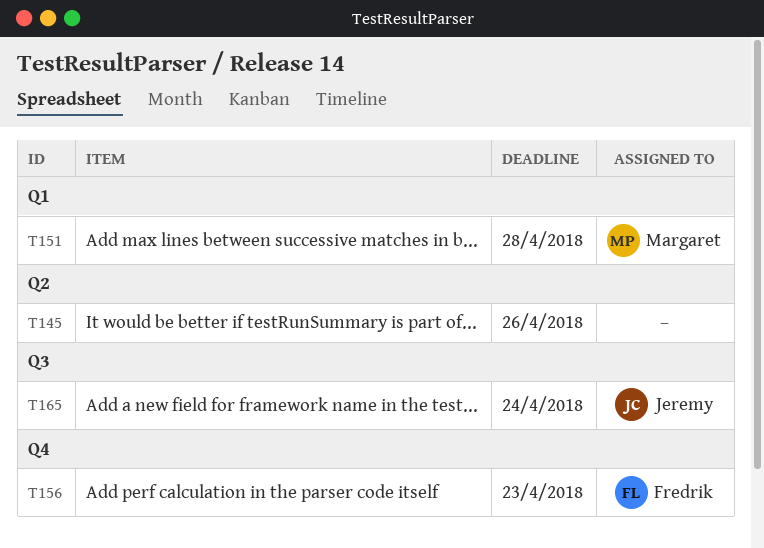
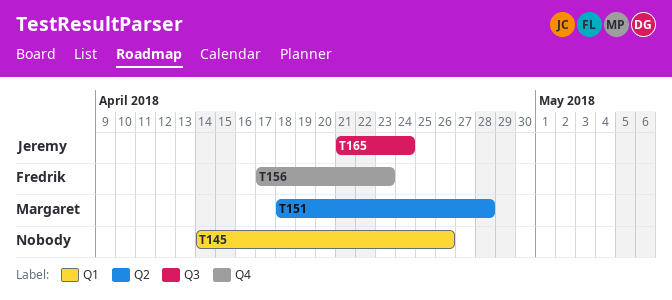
T145, label: Q2 -> Q1
T151, label: Q1 -> Q2

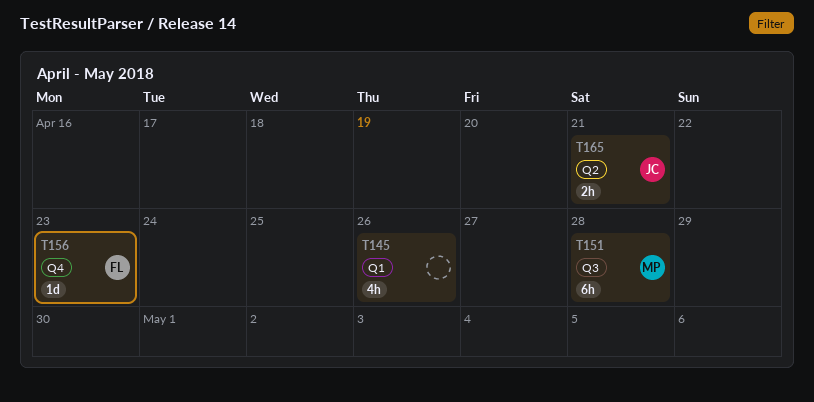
T151, label: Q2 -> Q3
T165, label: Q3 -> Q2
T165, due: Apr 24 -> Apr 21

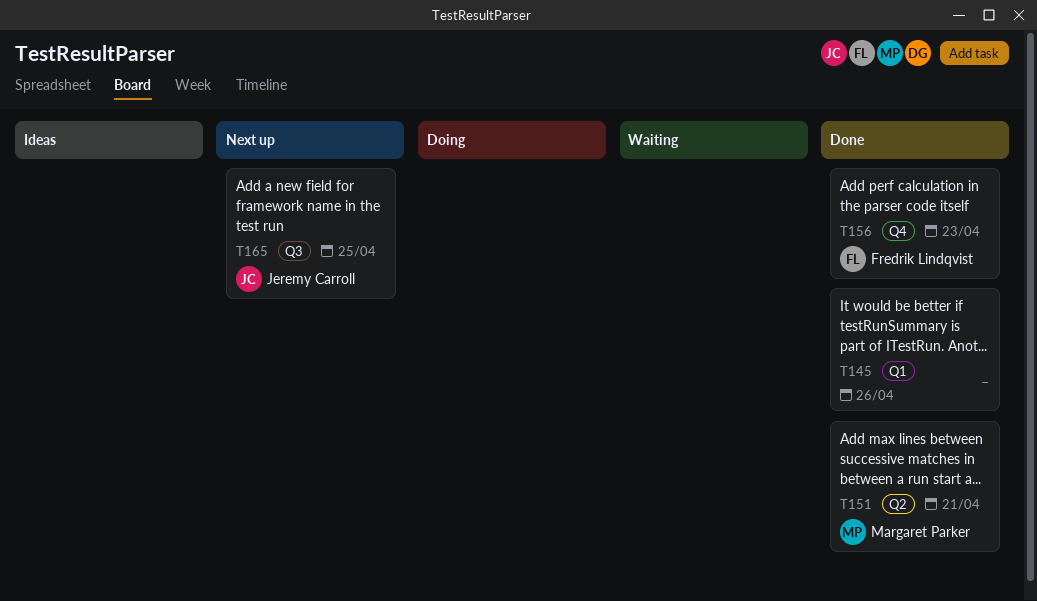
T151, label: Q3 -> Q2
T151, due: Apr 28 -> Apr 21
T165, label: Q2 -> Q3
T165, due: Apr 21 -> Apr 25

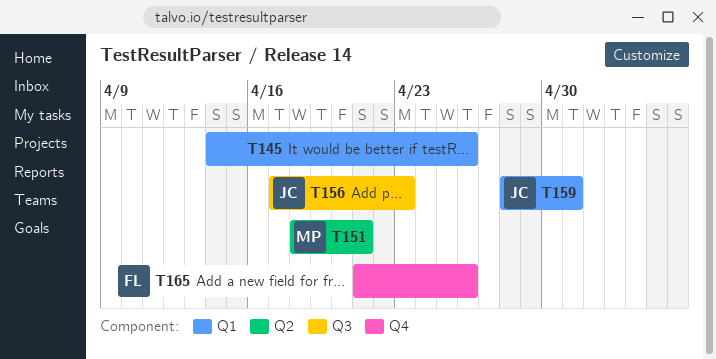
T156, owner: Fredrik Lindqvist -> Jeremy Carroll
T156, label: Q4 -> Q3
T159: none -> present
T165, owner: Jeremy Carroll -> Fredrik Lindqvist
T165, label: Q3 -> Q4
T165, due: Apr 25 -> Apr 26

